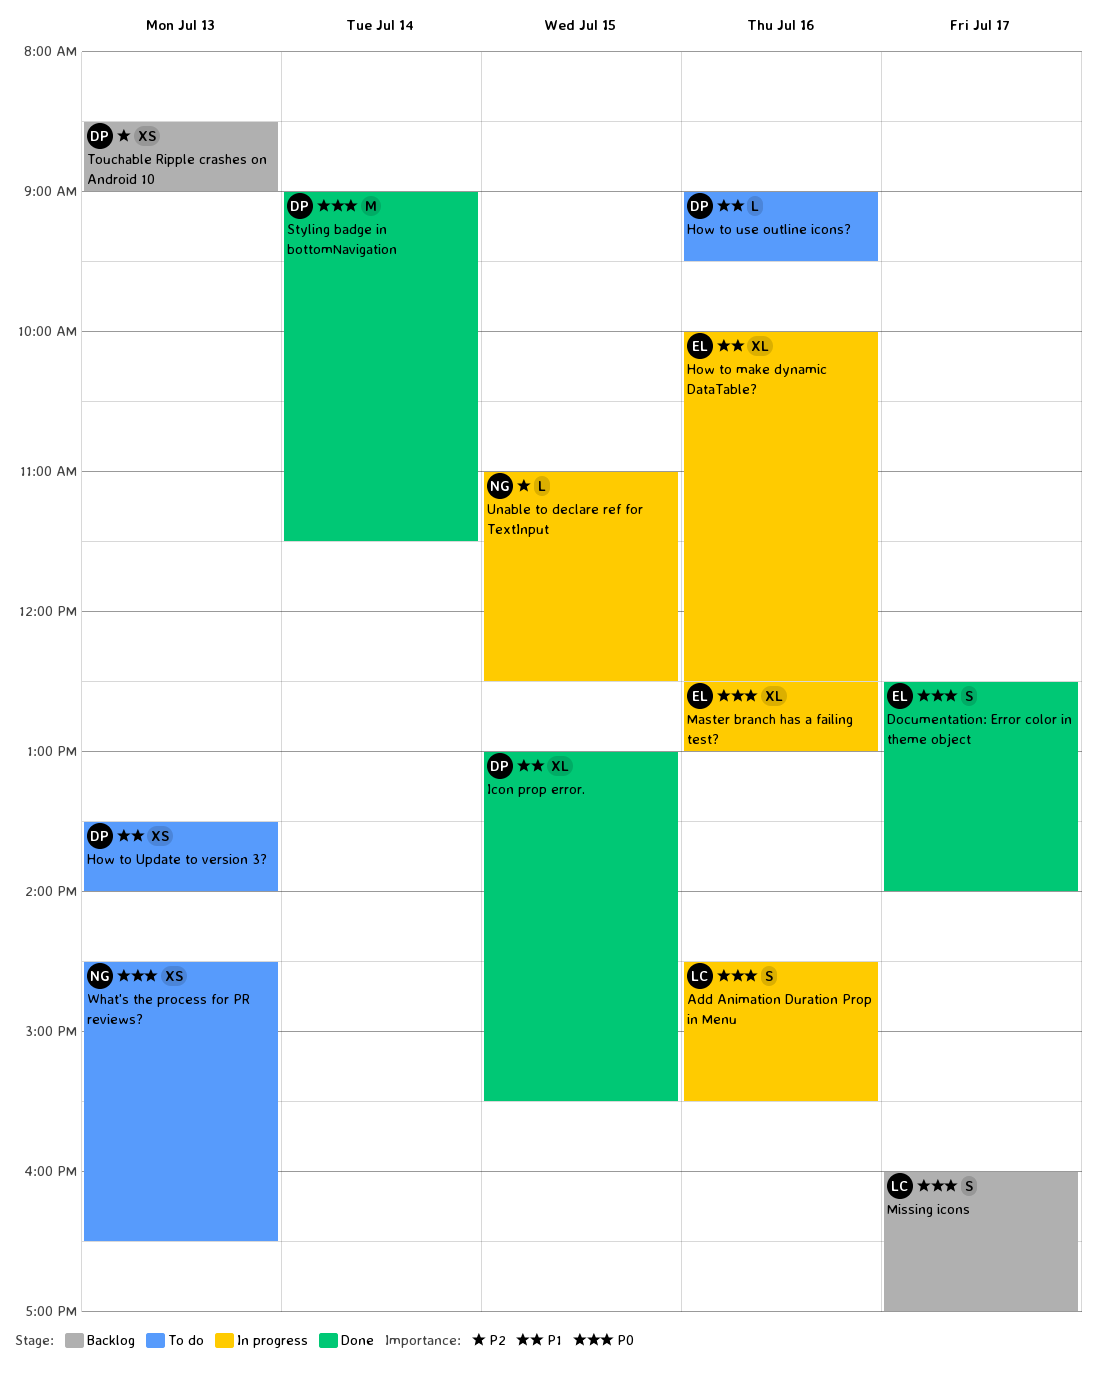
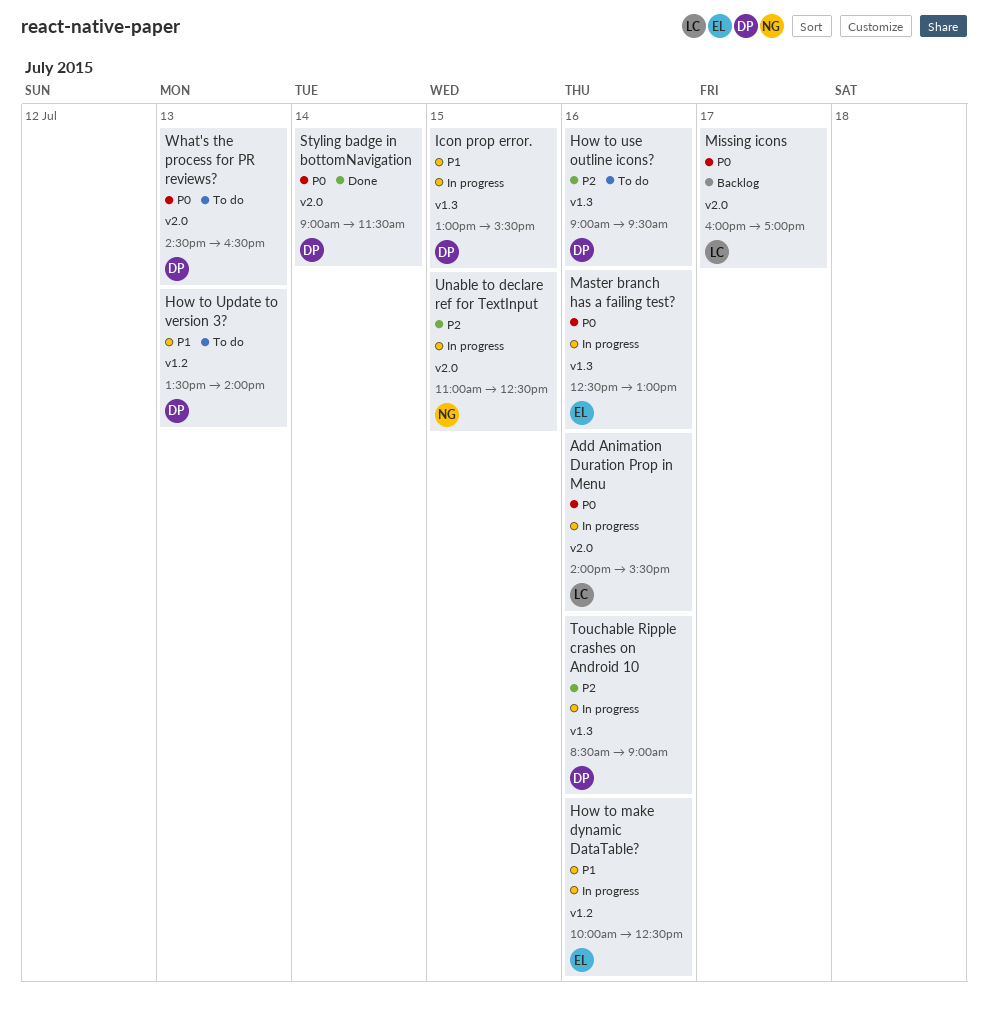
Add Animation Duration Prop in Menu, begins: 14:30 -> 14:00
Documentation: Error color in theme object: present -> none
How to use outline icons?, priority: P1 -> P2
Icon prop error., status: Done -> In progress
Touchable Ripple crashes on Android 10, status: Backlog -> In progress
Touchable Ripple crashes on Android 10, day: Jul 13 -> Jul 16
What's the process for PR reviews?, owner: NG -> DP

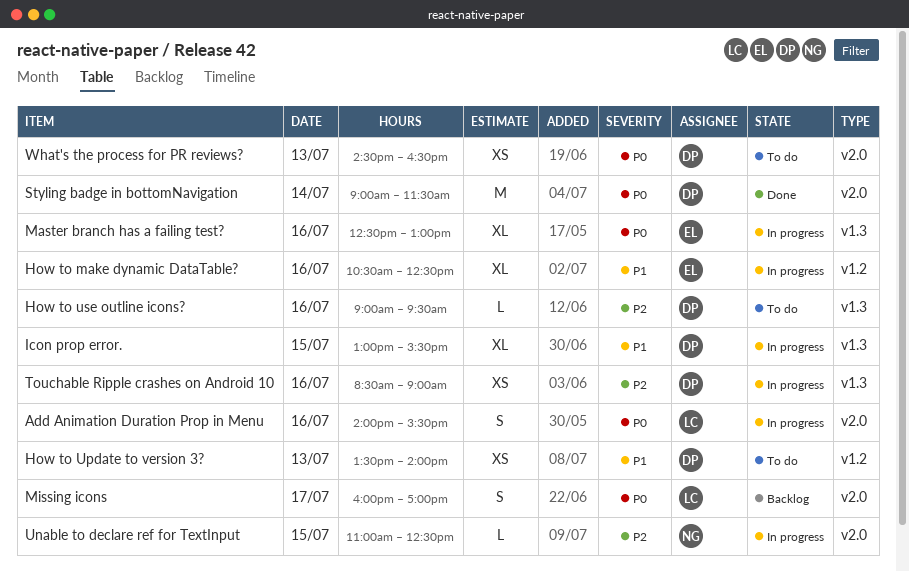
How to make dynamic DataTable?, begins: 10:00 -> 10:30

